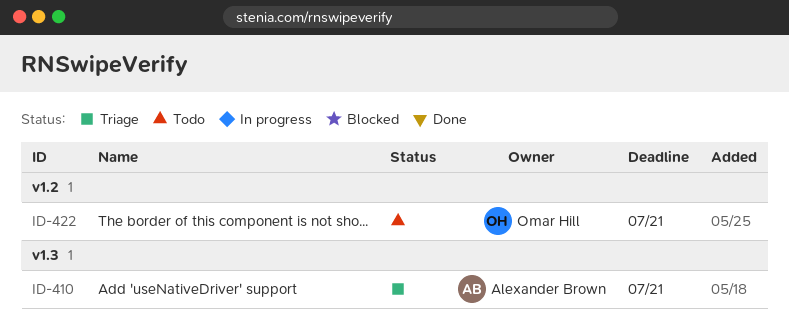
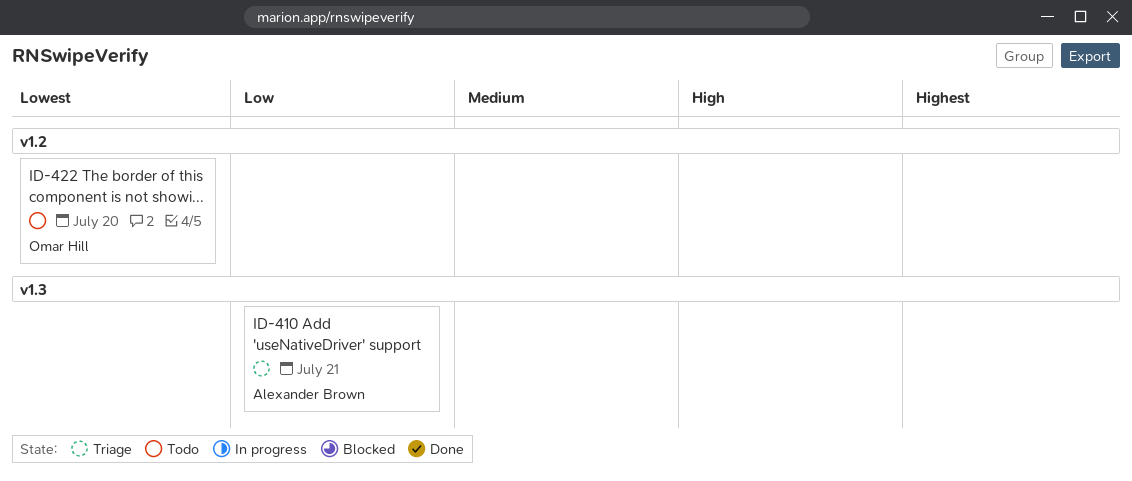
ID-422, due: Jul 21 -> Jul 20

